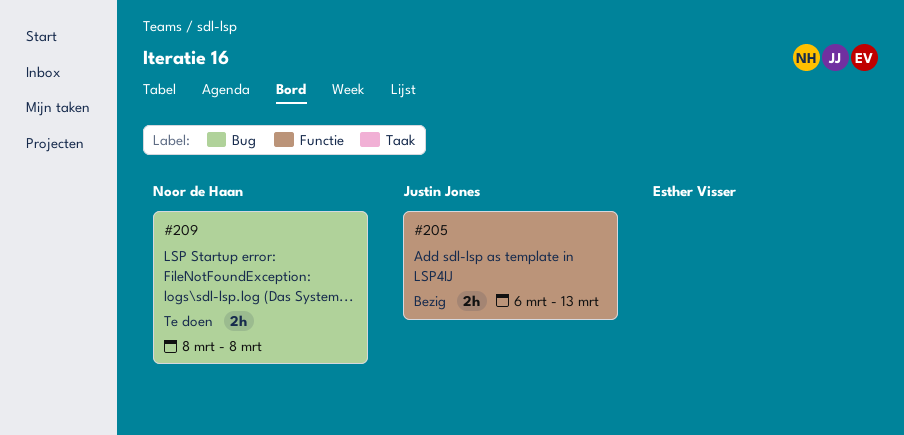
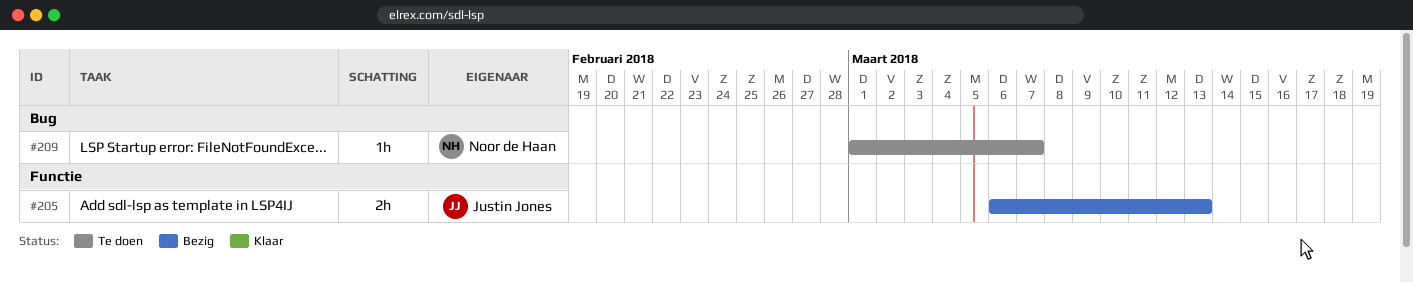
#209, estimate: 2h -> 1h
#209, start: Mar 8 -> Mar 1
#209, due: Mar 8 -> Mar 7

